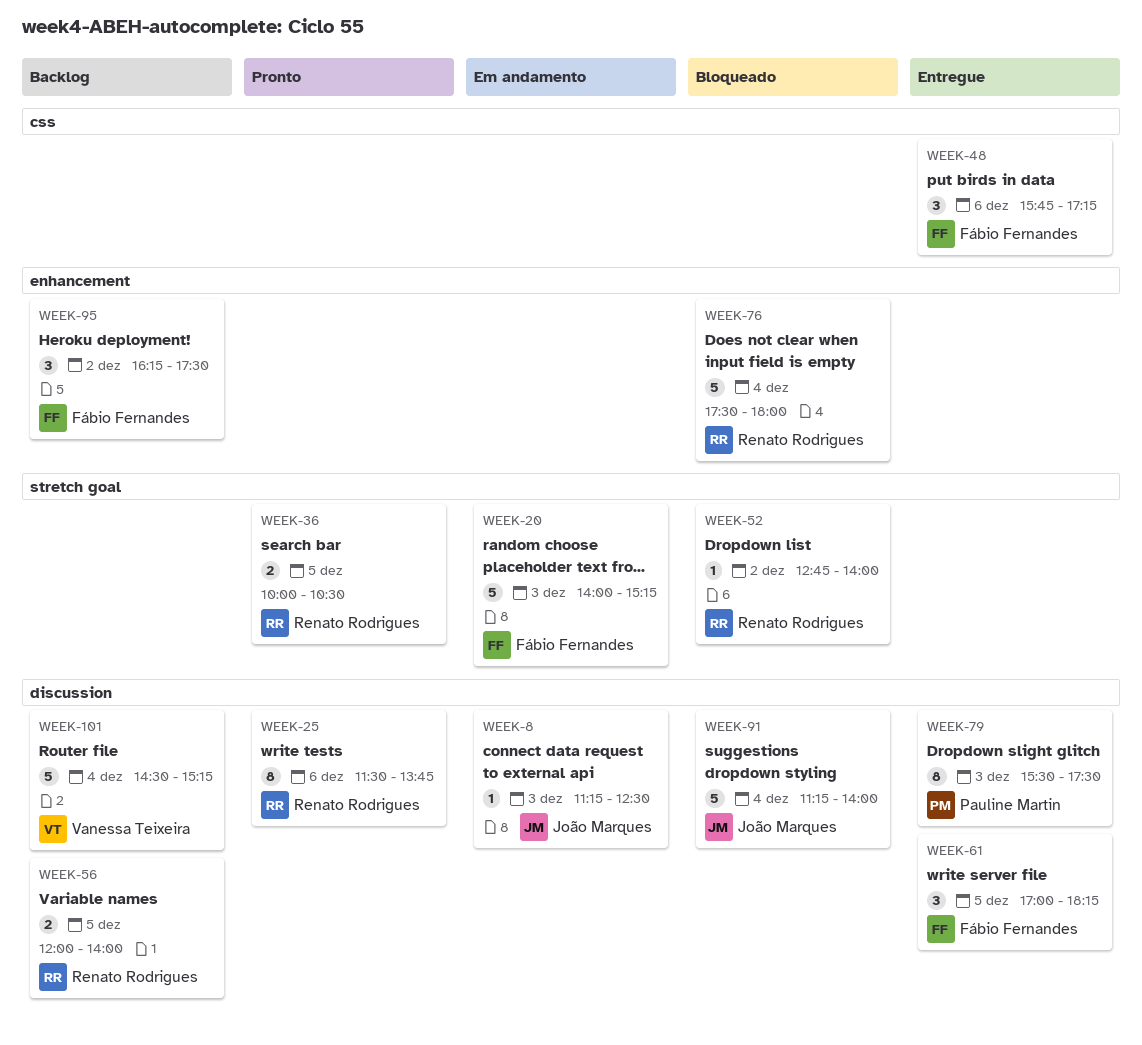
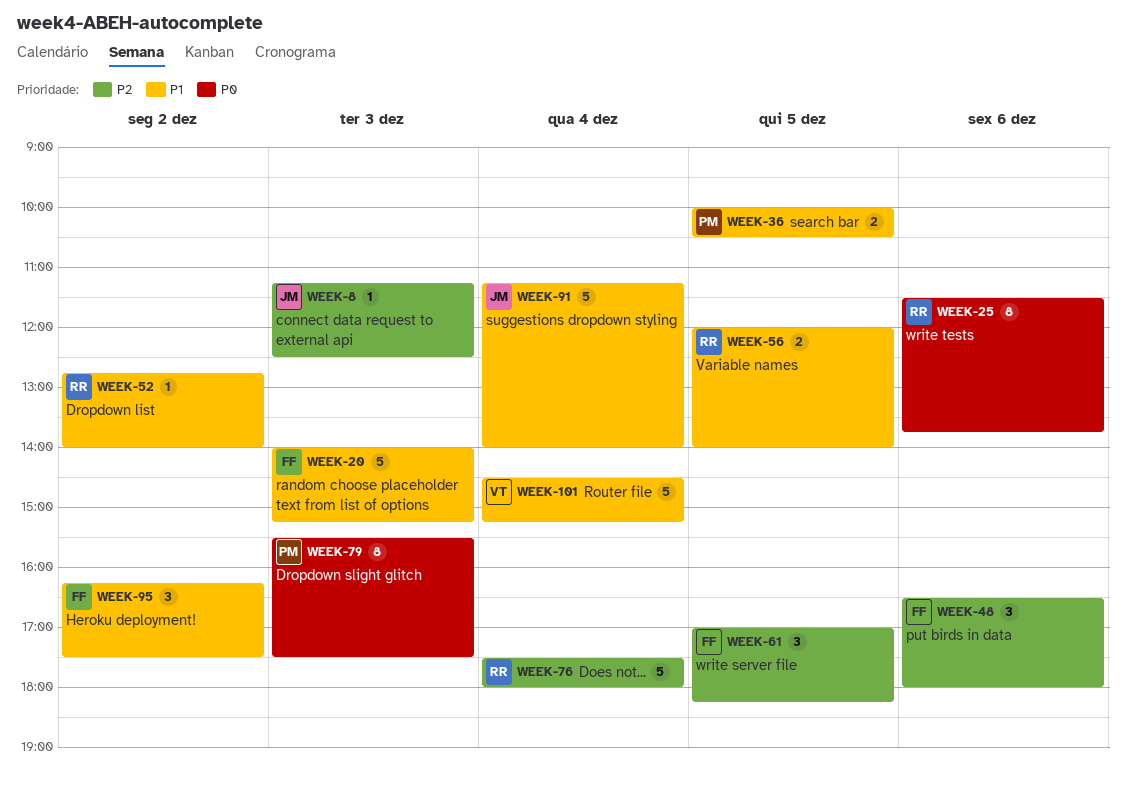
WEEK-36, owner: Renato Rodrigues -> Pauline Martin
WEEK-48, begins: 15:45 -> 16:30
WEEK-48, ends: 17:15 -> 18:00

